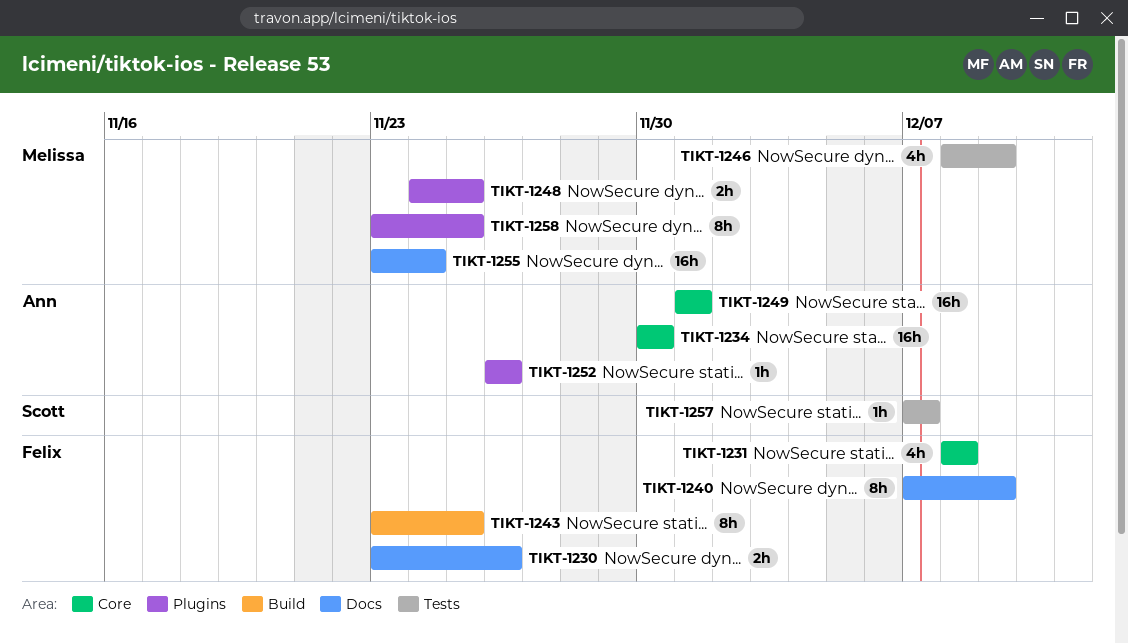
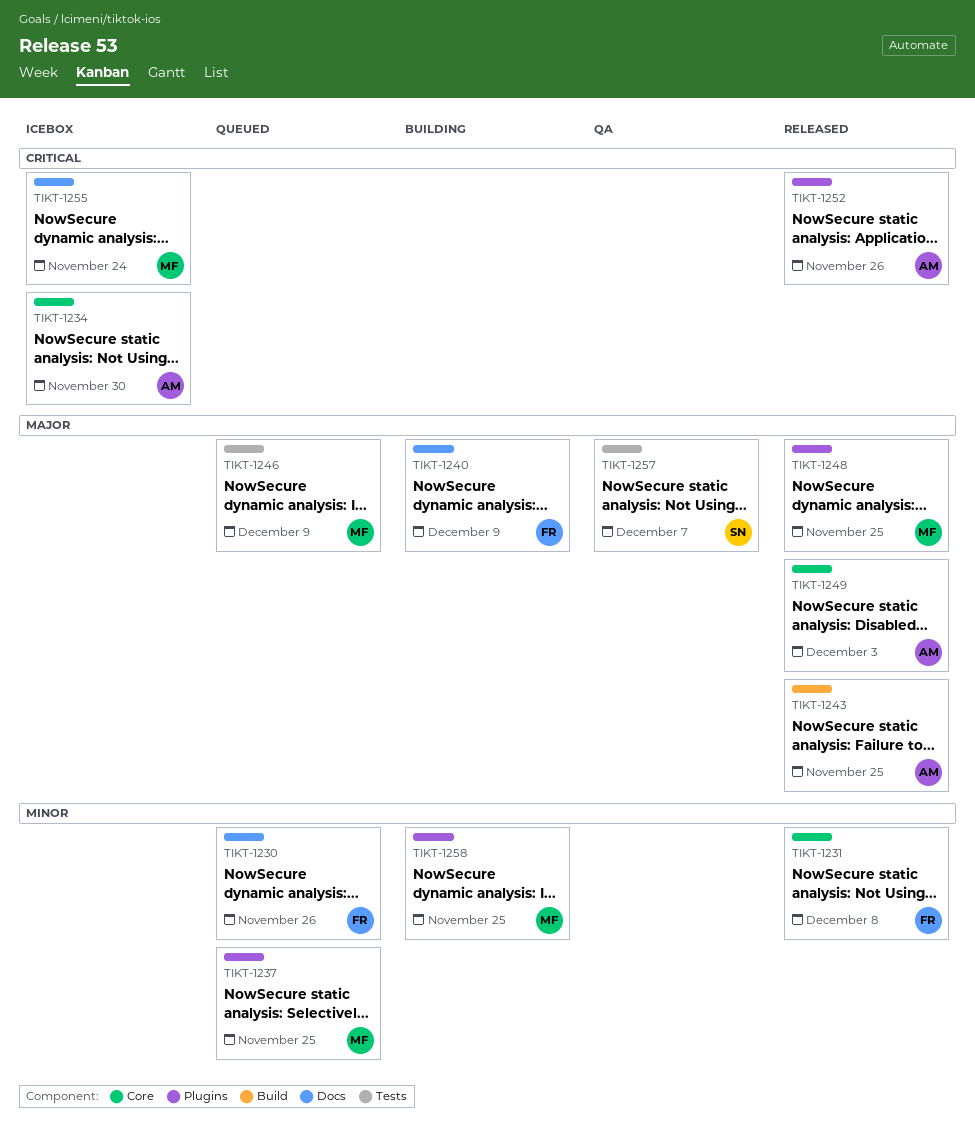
TIKT-1237: none -> present
TIKT-1243, owner: Felix -> Ann
TIKT-1249, due: Dec 1 -> Dec 3

